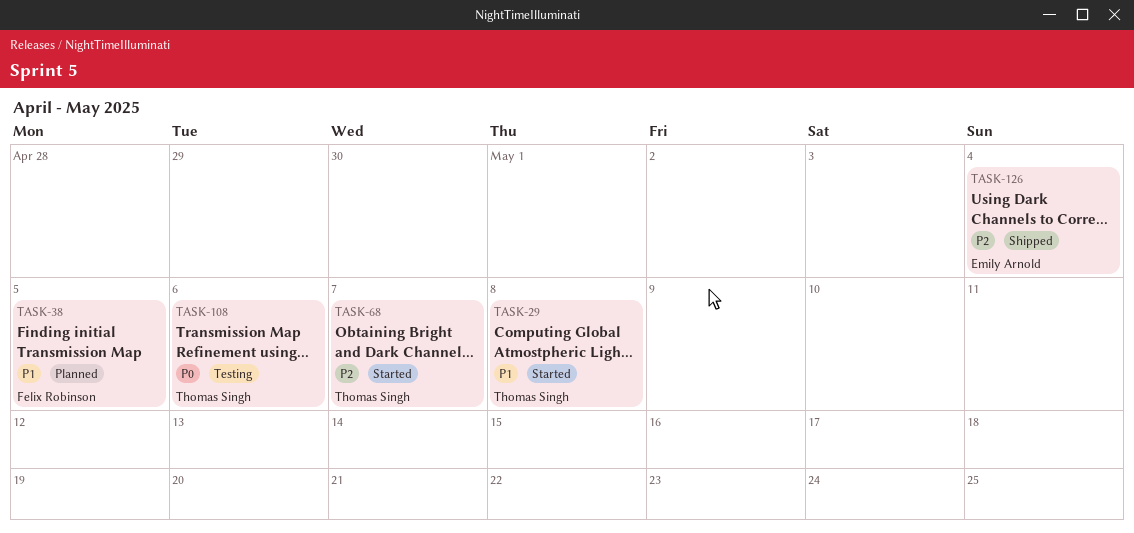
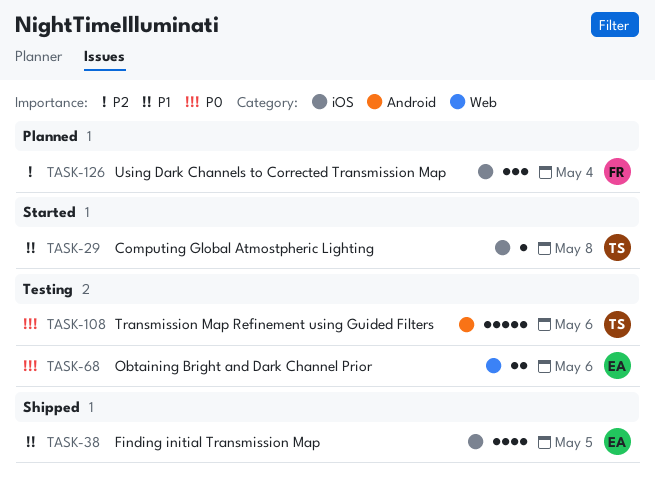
TASK-38, status: Planned -> Shipped
TASK-38, owner: Felix Robinson -> Emily Arnold
TASK-68, status: Started -> Testing
TASK-68, owner: Thomas Singh -> Emily Arnold
TASK-68, priority: P2 -> P0
TASK-68, due: May 7 -> May 6
TASK-126, status: Shipped -> Planned
TASK-126, owner: Emily Arnold -> Felix Robinson

